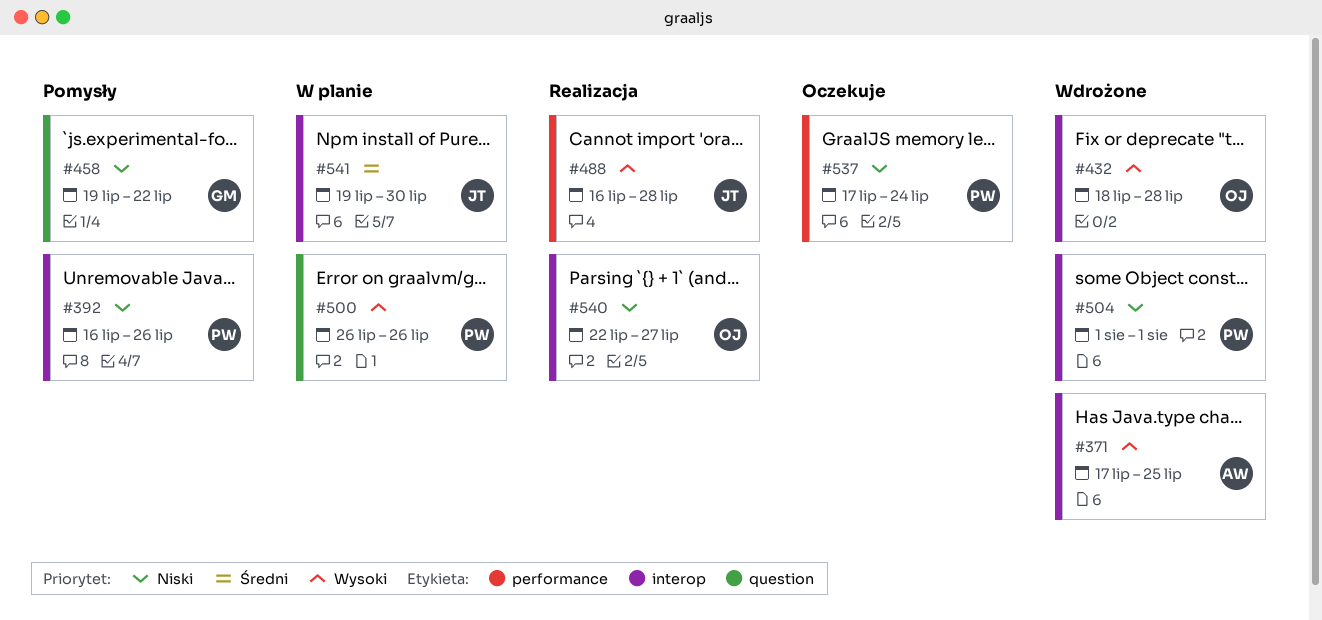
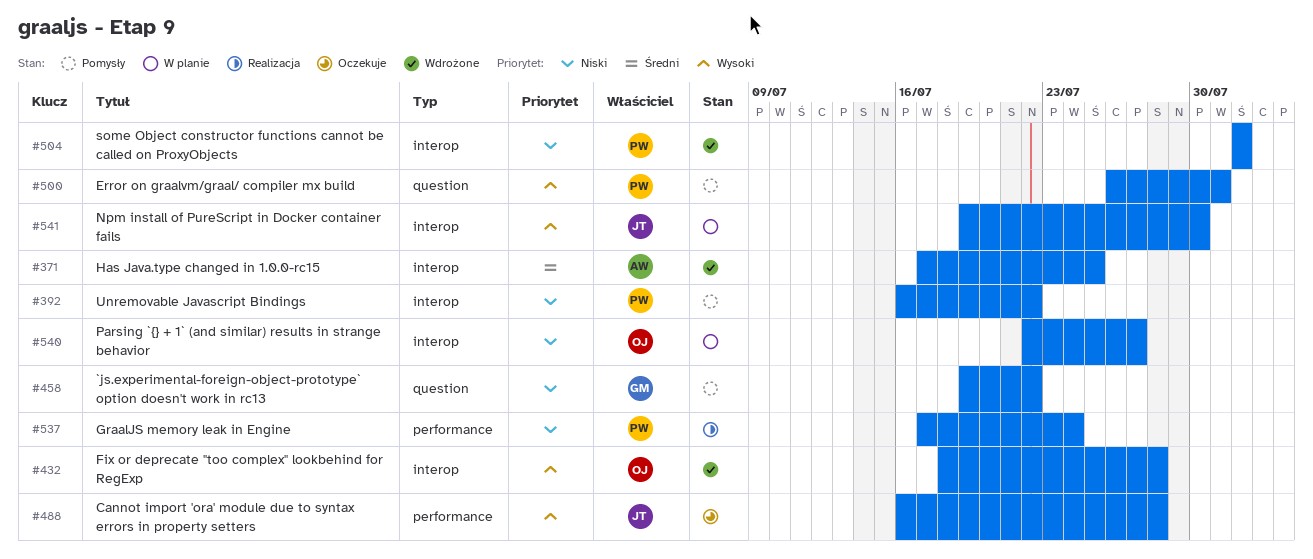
#371, priority: Wysoki -> Średni
#392, due: Jul 26 -> Jul 22
#488, status: Realizacja -> Oczekuje
#500, status: W planie -> Pomysły
#500, due: Jul 26 -> Jul 31
#537, status: Oczekuje -> Realizacja
#540, status: Realizacja -> W planie
#541, priority: Średni -> Wysoki

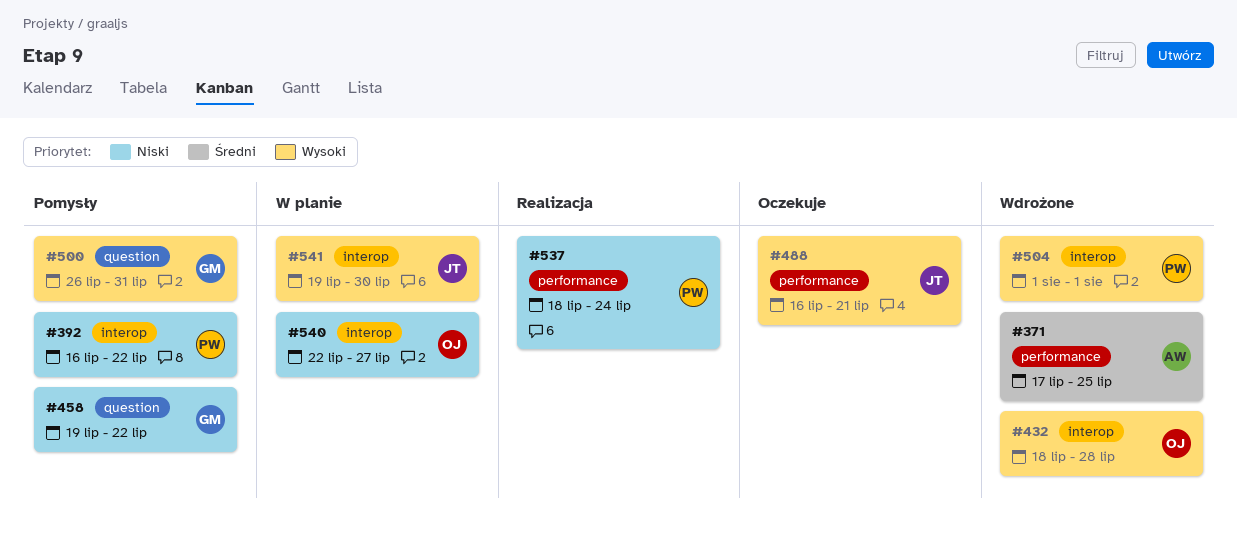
#371, label: interop -> performance
#488, due: Jul 28 -> Jul 21
#500, owner: PW -> GM
#504, priority: Niski -> Wysoki
#537, start: Jul 17 -> Jul 18

